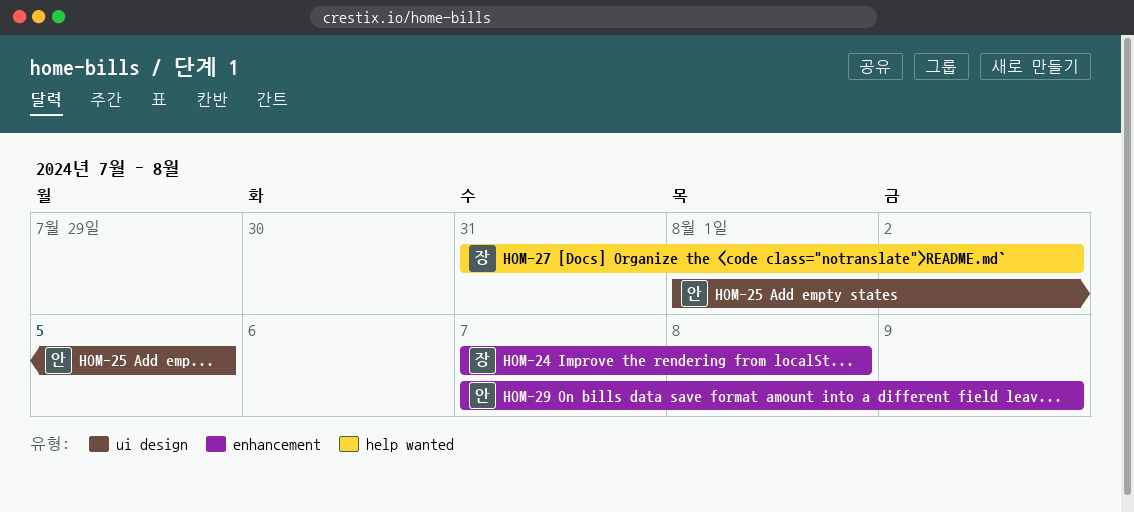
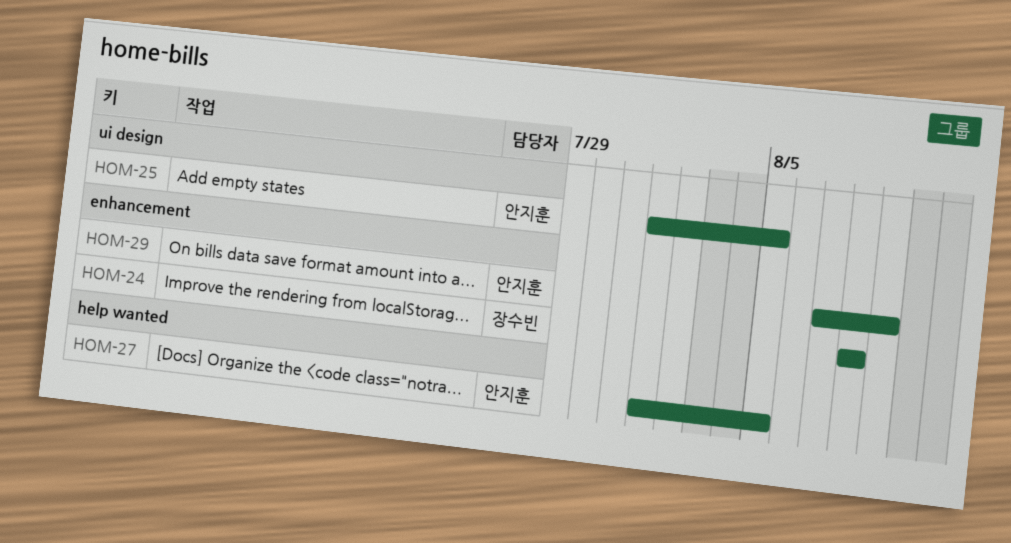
HOM-24, start: Aug 7 -> Aug 8
HOM-27, owner: 장수빈 -> 안지훈
HOM-27, start: Jul 31 -> Aug 1
HOM-27, due: Aug 2 -> Aug 5

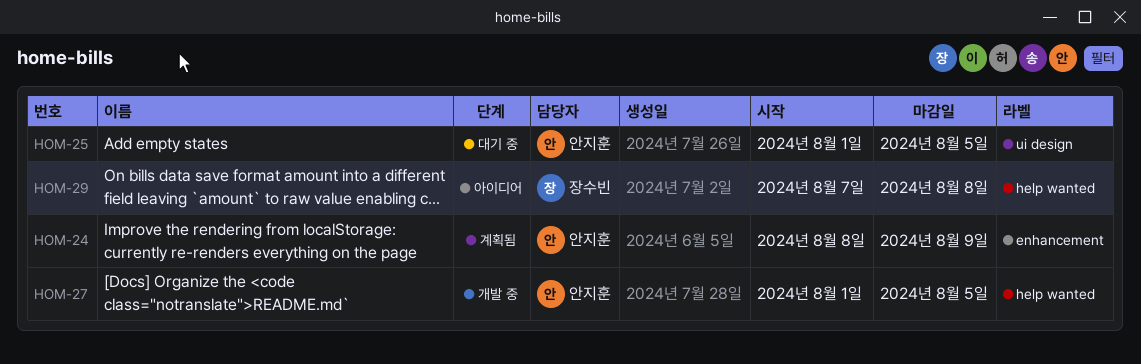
HOM-24, owner: 장수빈 -> 안지훈
HOM-24, due: Aug 8 -> Aug 9
HOM-29, owner: 안지훈 -> 장수빈
HOM-29, label: enhancement -> help wanted
HOM-29, due: Aug 9 -> Aug 8

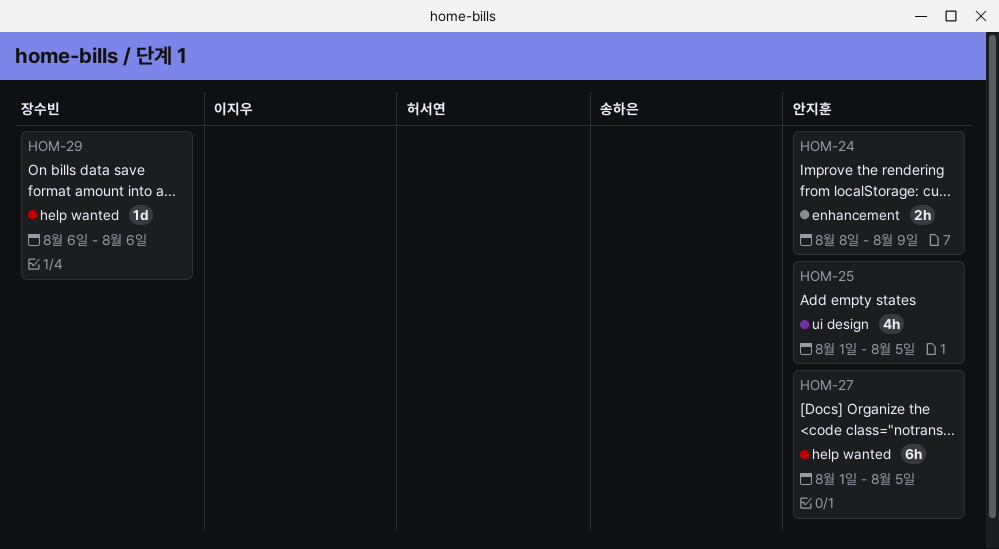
HOM-29, start: Aug 7 -> Aug 6
HOM-29, due: Aug 8 -> Aug 6

